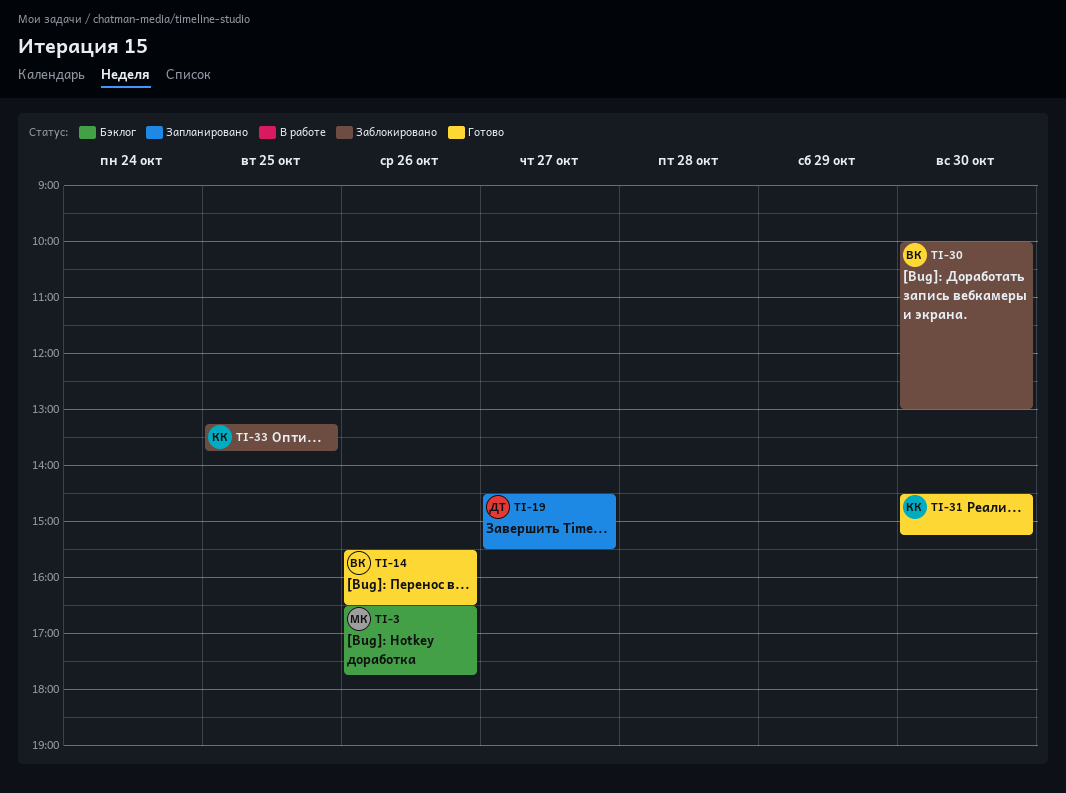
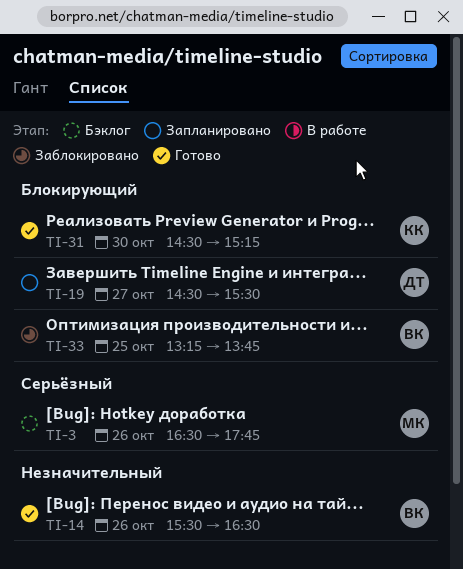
TI-30: present -> none
TI-33, owner: КК -> ВК

